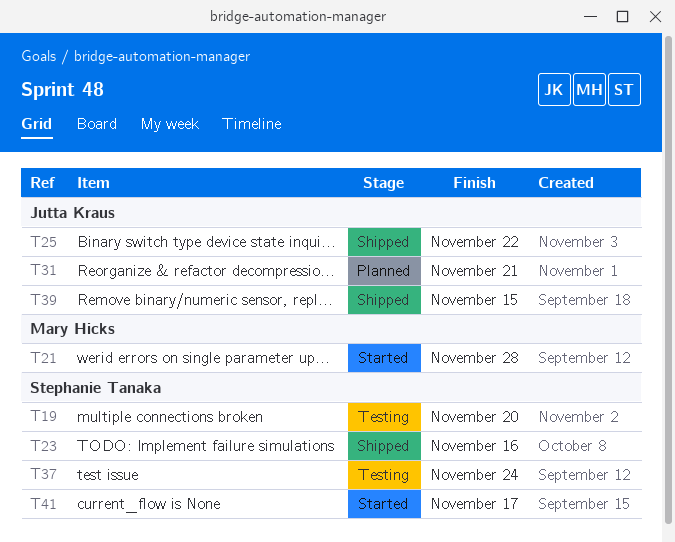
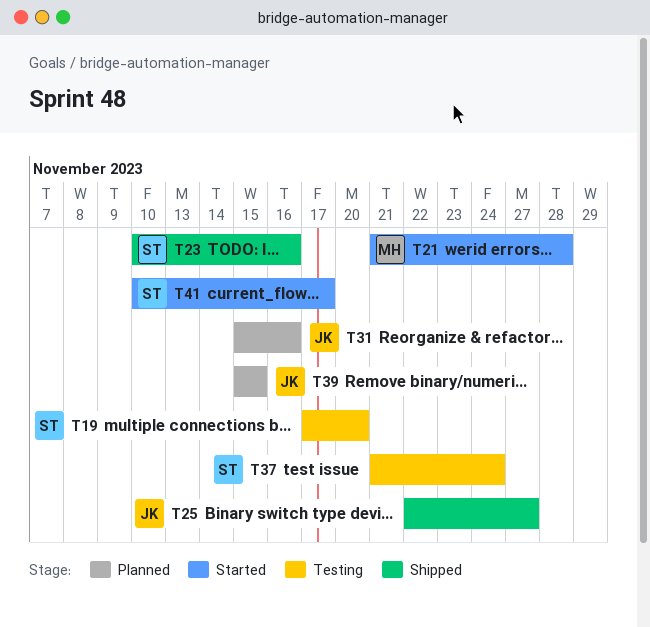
T25, due: Nov 22 -> Nov 27
T31, due: Nov 21 -> Nov 16
T39, status: Shipped -> Planned

